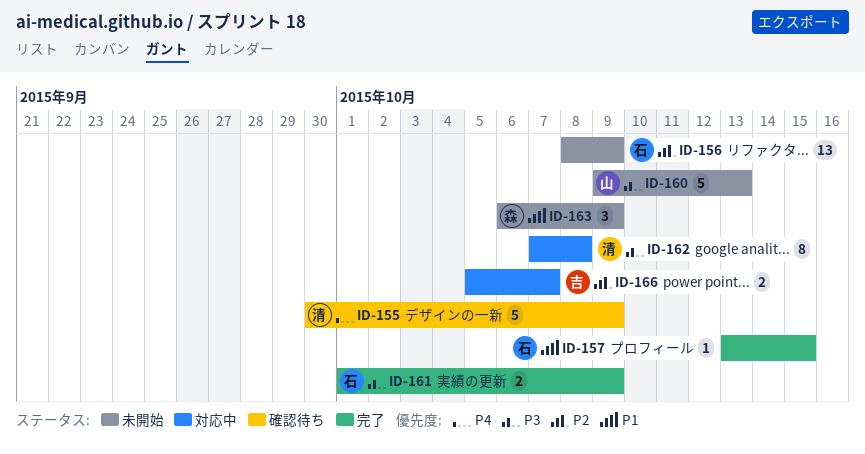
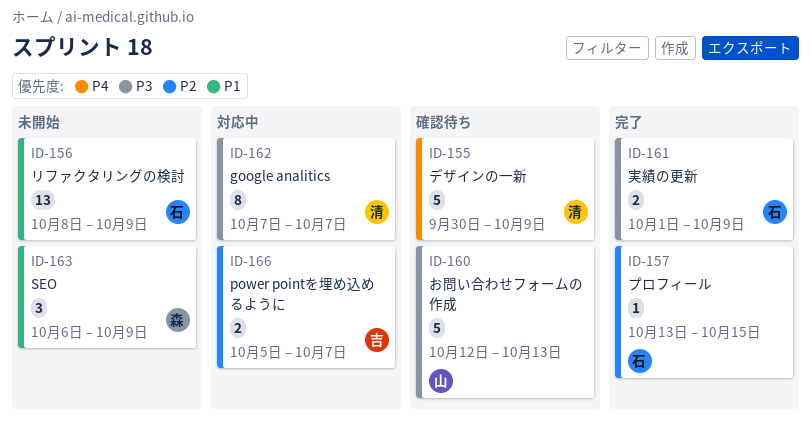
ID-156, priority: P2 -> P1
ID-157, priority: P1 -> P2
ID-160, status: 未開始 -> 確認待ち
ID-160, start: Oct 9 -> Oct 12
ID-162, due: Oct 8 -> Oct 7

